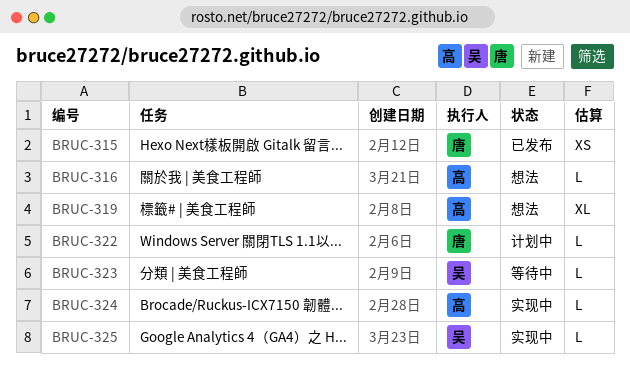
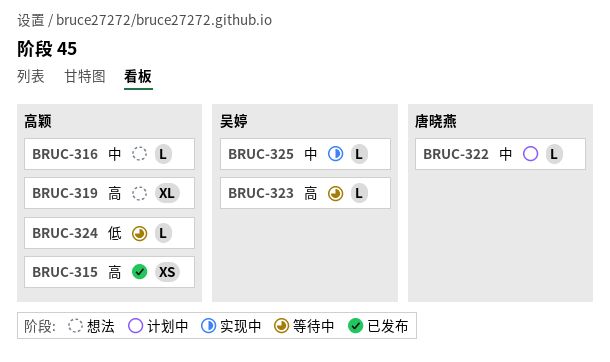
BRUC-315, owner: 唐晓燕 -> 高颖
BRUC-324, status: 实现中 -> 等待中

